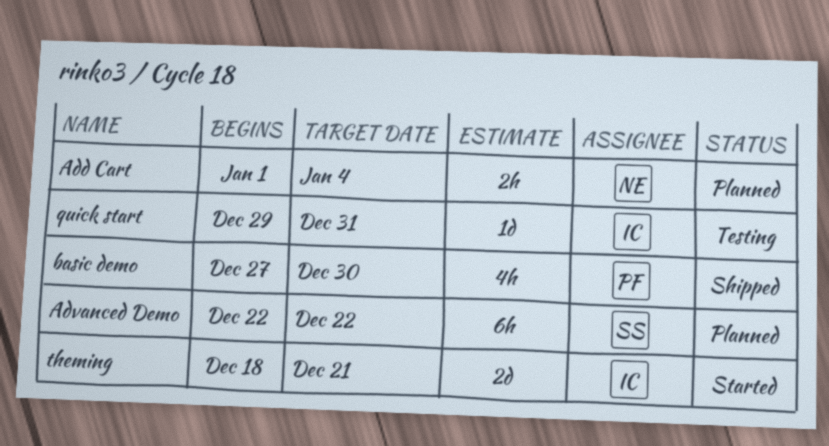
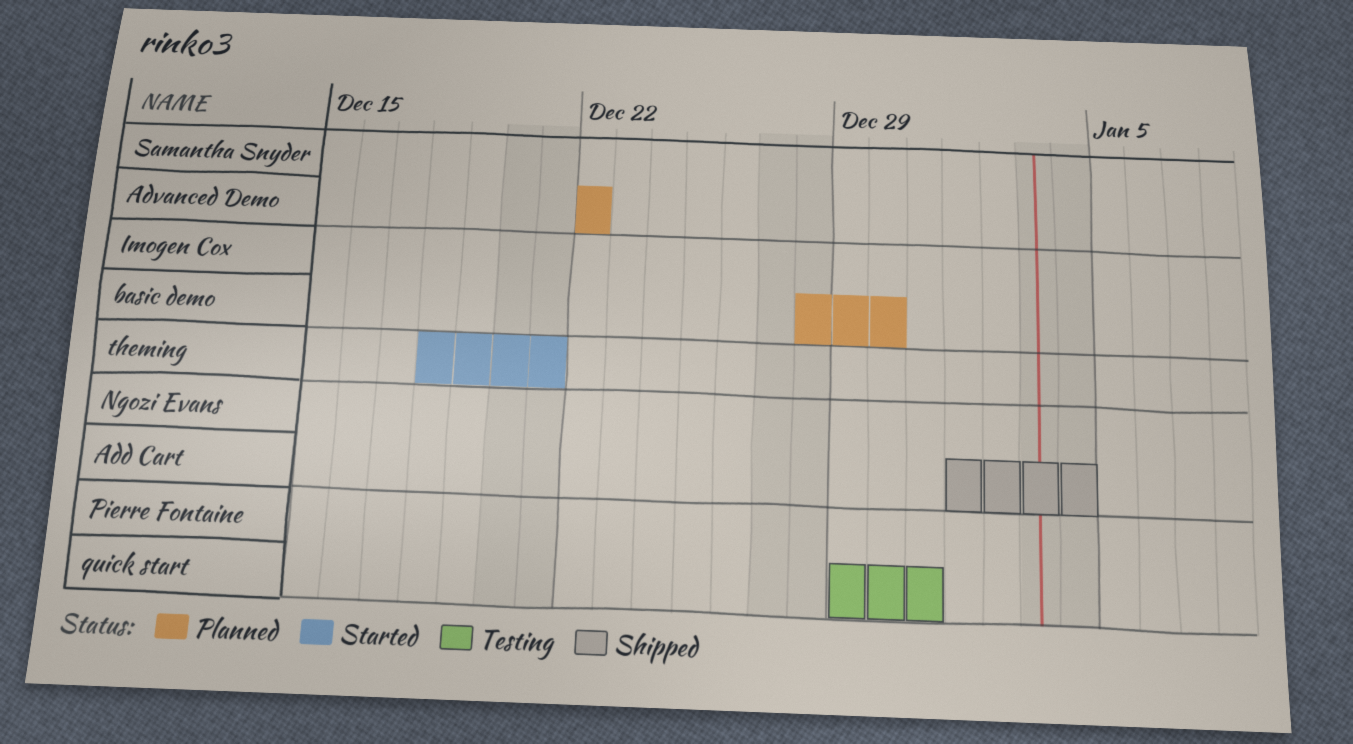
Add Cart, status: Planned -> Shipped
basic demo, status: Shipped -> Planned
basic demo, owner: Pierre Fontaine -> Imogen Cox
basic demo, start: Dec 27 -> Dec 28
quick start, owner: Imogen Cox -> Pierre Fontaine

